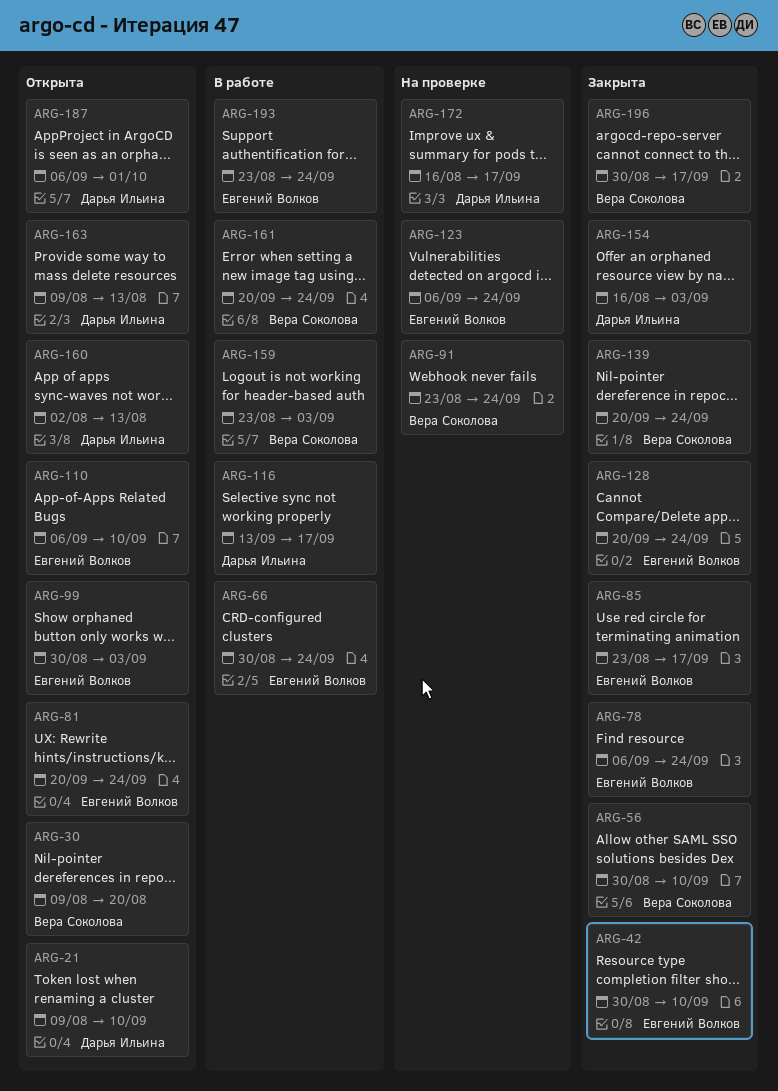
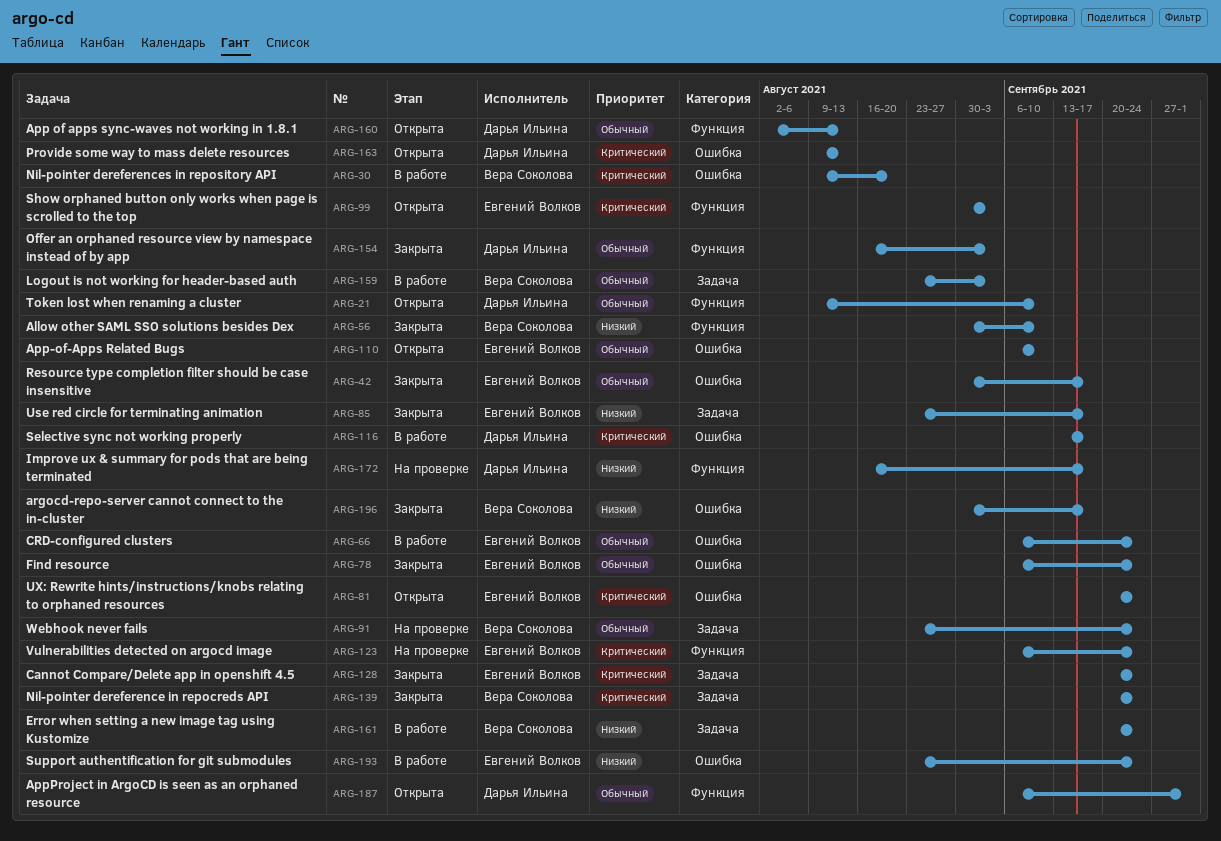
ARG-30, status: Открыта -> В работе
ARG-42, due: Sep 10 -> Sep 17
ARG-66, start: Aug 30 -> Sep 6

